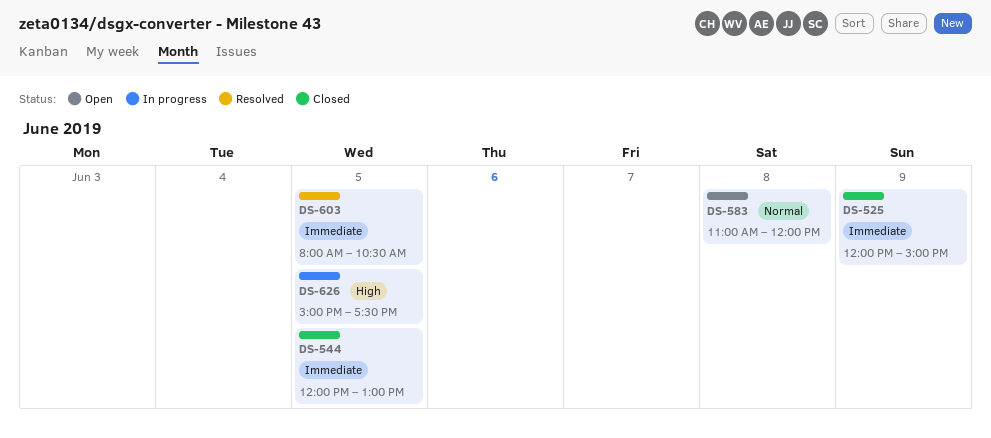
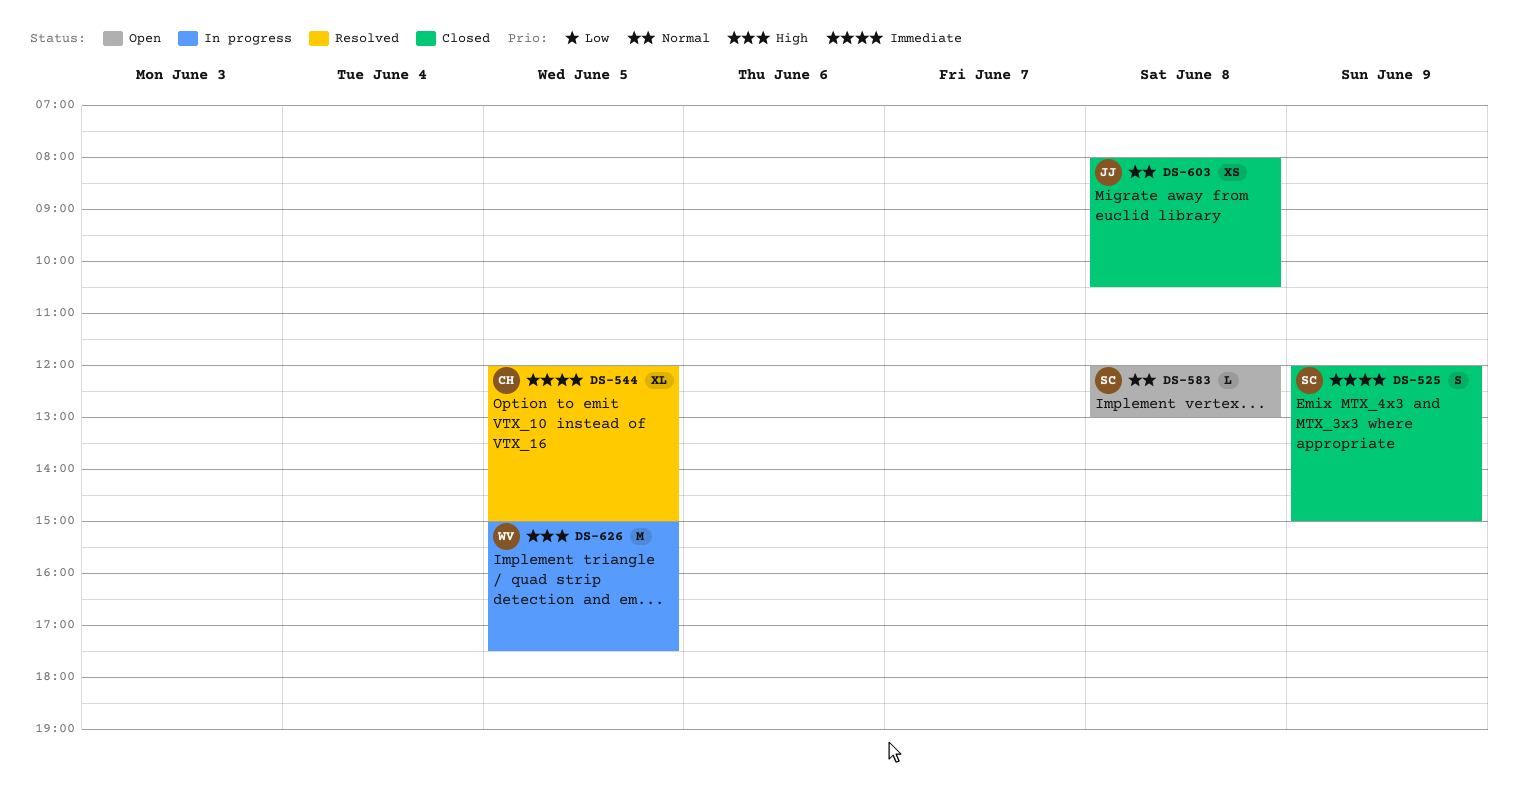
DS-544, status: Closed -> Resolved
DS-544, ends: 13:00 -> 15:00
DS-583, begins: 11:00 -> 12:00
DS-583, ends: 12:00 -> 13:00
DS-603, status: Resolved -> Closed
DS-603, priority: Immediate -> Normal
DS-603, day: Jun 5 -> Jun 8

